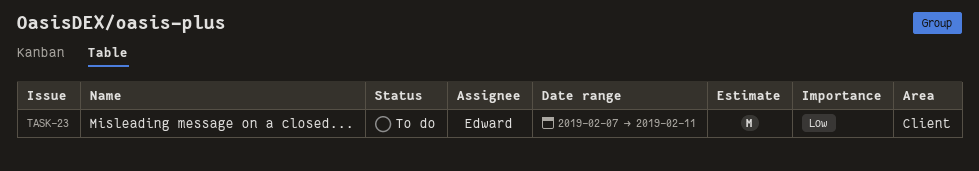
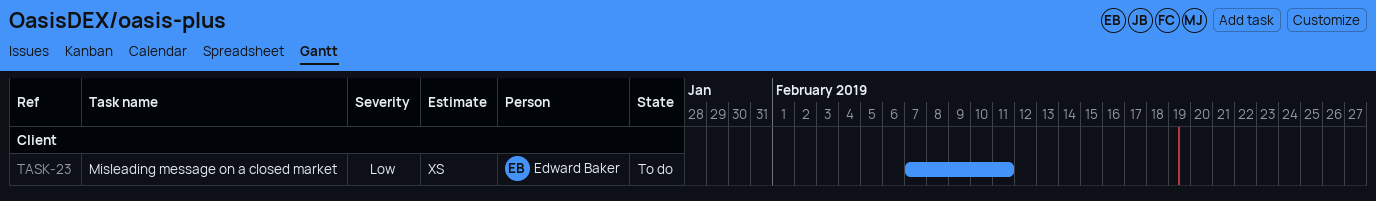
TASK-23, estimate: M -> XS

